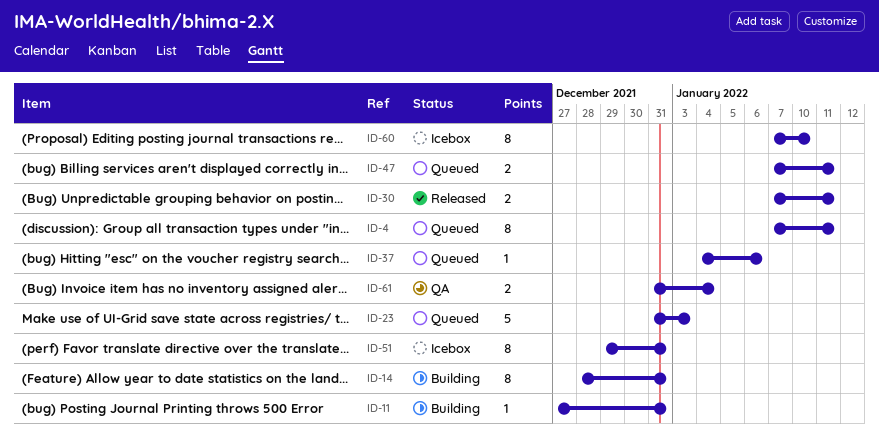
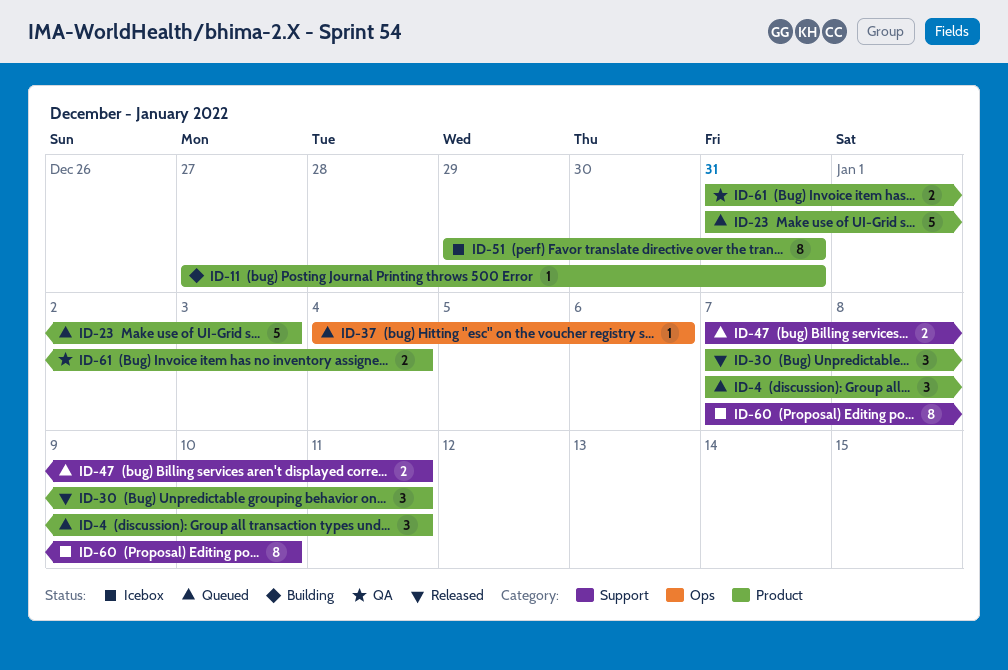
ID-4, estimate: 8 -> 3
ID-14: present -> none
ID-30, estimate: 2 -> 3

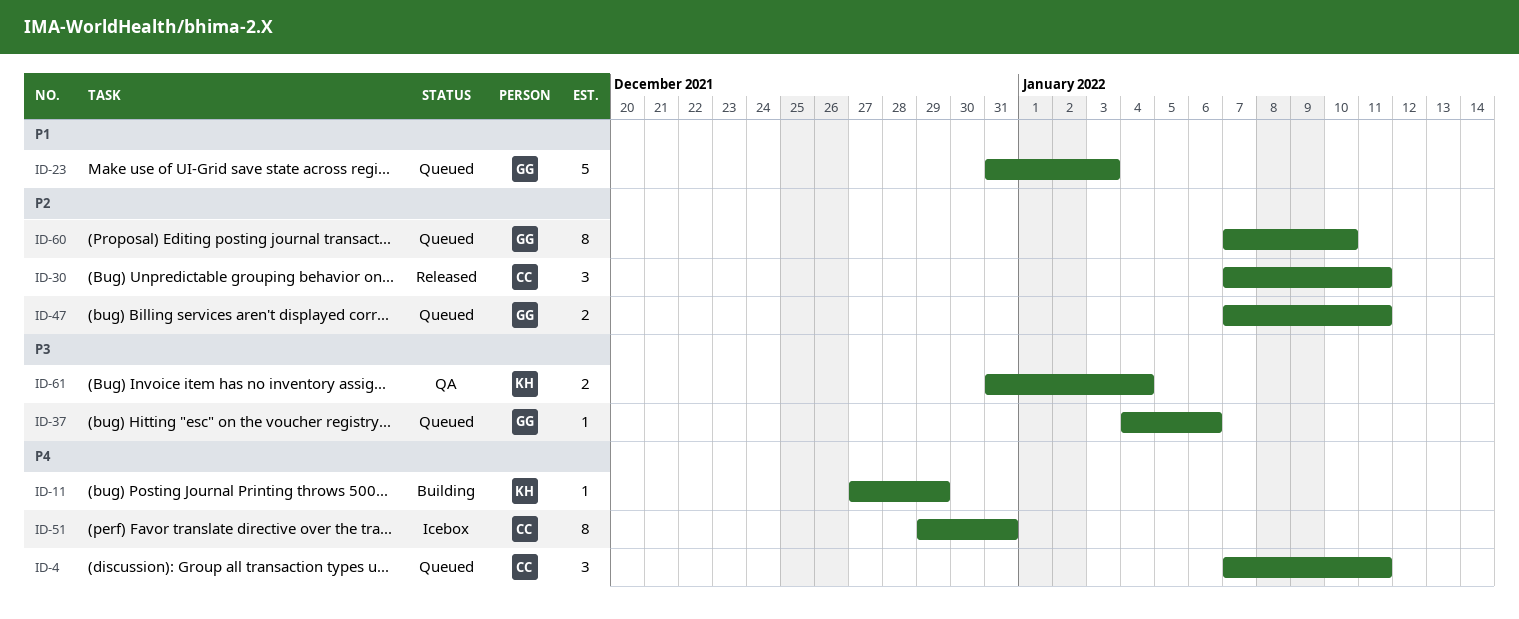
ID-11, due: Dec 31 -> Dec 29
ID-60, status: Icebox -> Queued

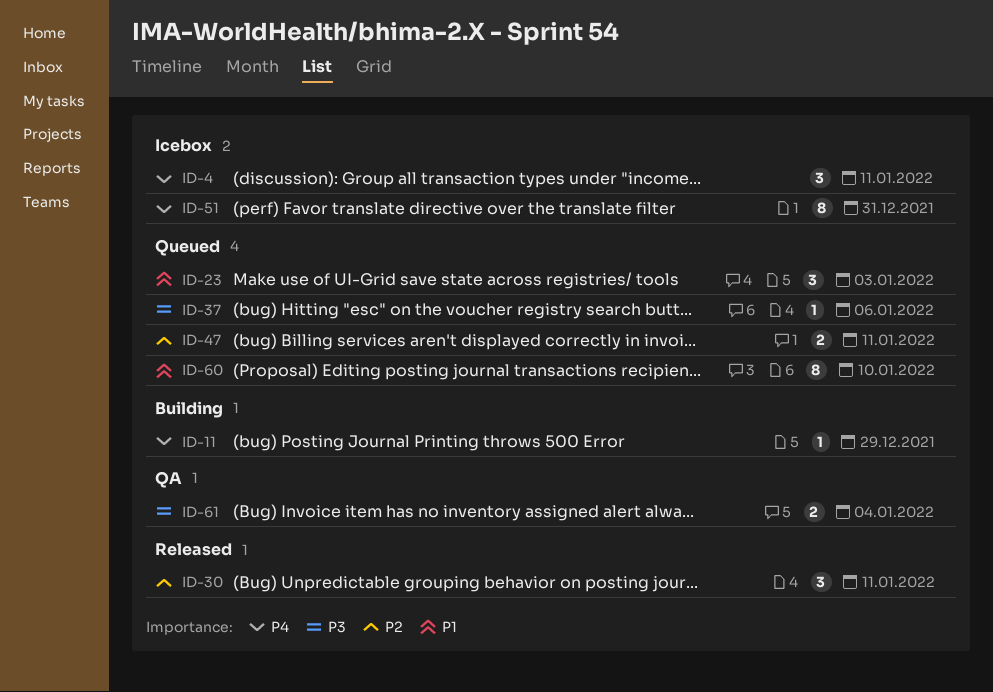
ID-4, status: Queued -> Icebox
ID-23, estimate: 5 -> 3
ID-60, priority: P2 -> P1

